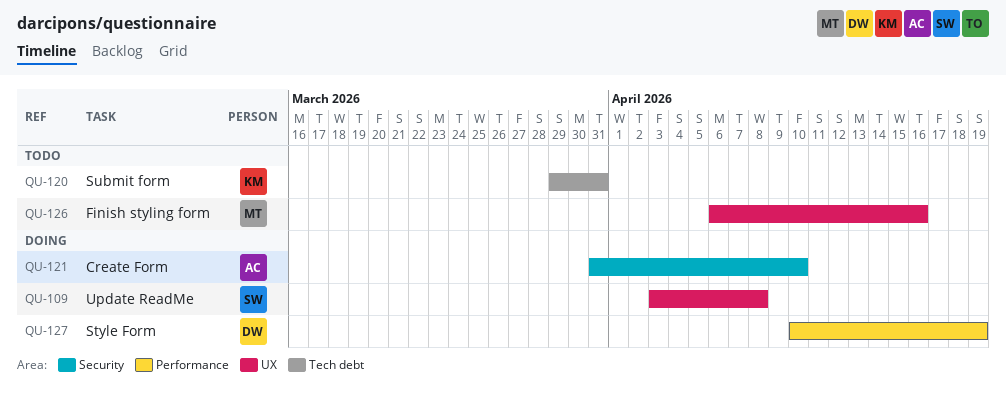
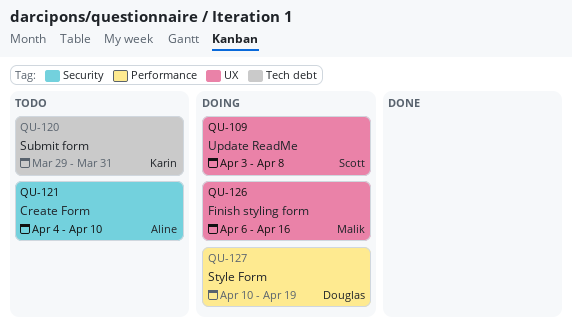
QU-121, status: Doing -> Todo
QU-121, start: Mar 31 -> Apr 4
QU-126, status: Todo -> Doing

